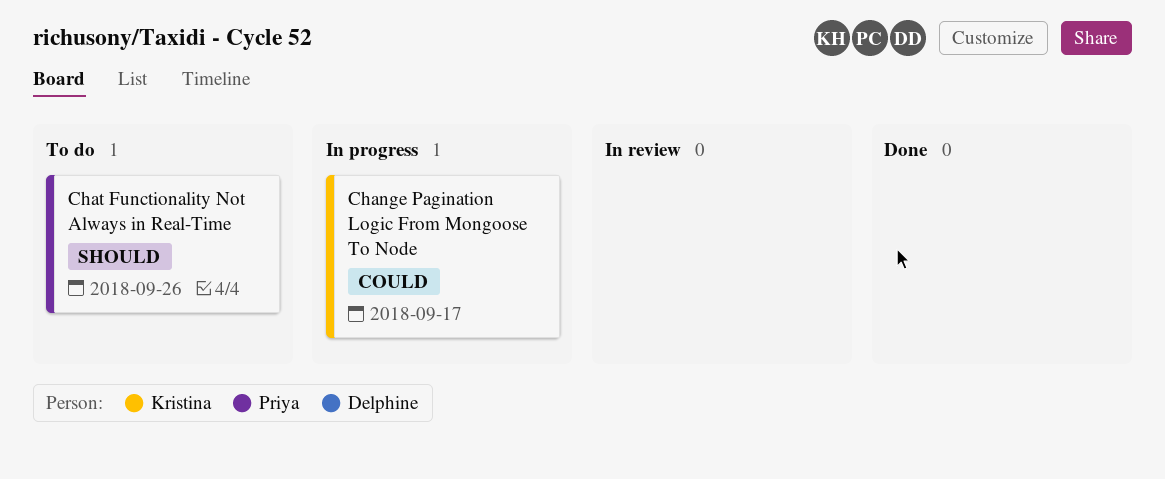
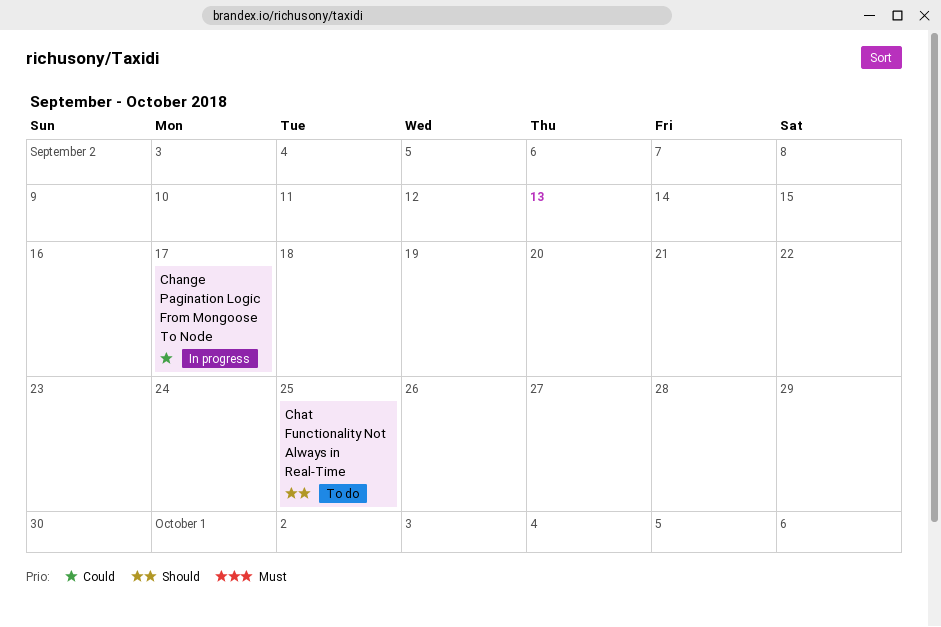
Chat Functionality Not Always in Real-Time, due: Sep 26 -> Sep 25

